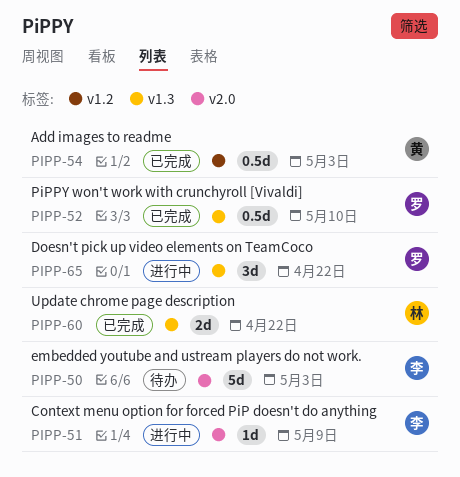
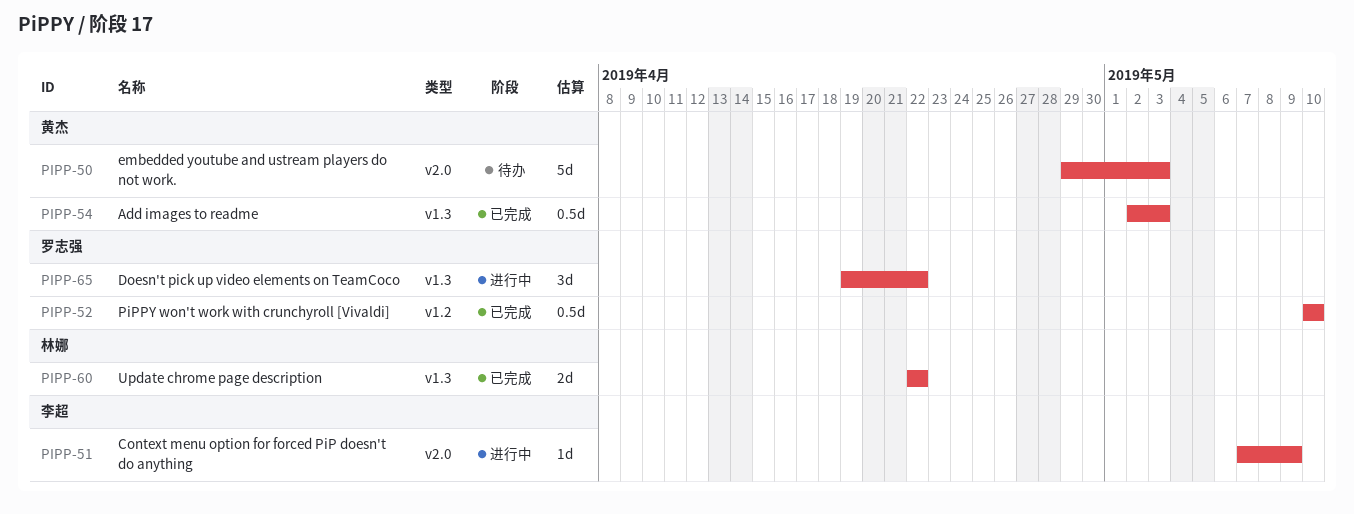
PIPP-50, owner: 李超 -> 黄杰
PIPP-52, label: v1.3 -> v1.2
PIPP-54, label: v1.2 -> v1.3

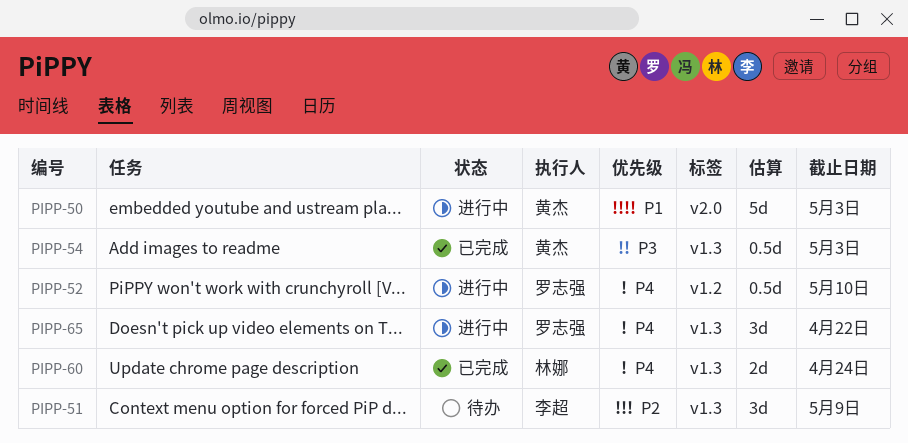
PIPP-50, status: 待办 -> 进行中
PIPP-51, status: 进行中 -> 待办
PIPP-51, label: v2.0 -> v1.3
PIPP-51, estimate: 1d -> 3d
PIPP-52, status: 已完成 -> 进行中
PIPP-60, due: Apr 22 -> Apr 24

